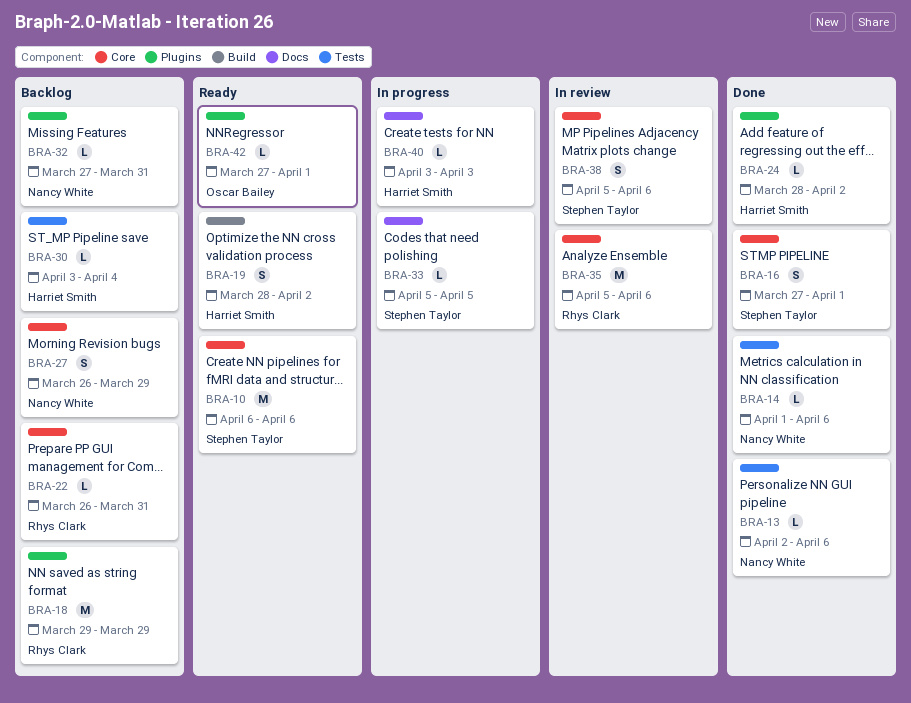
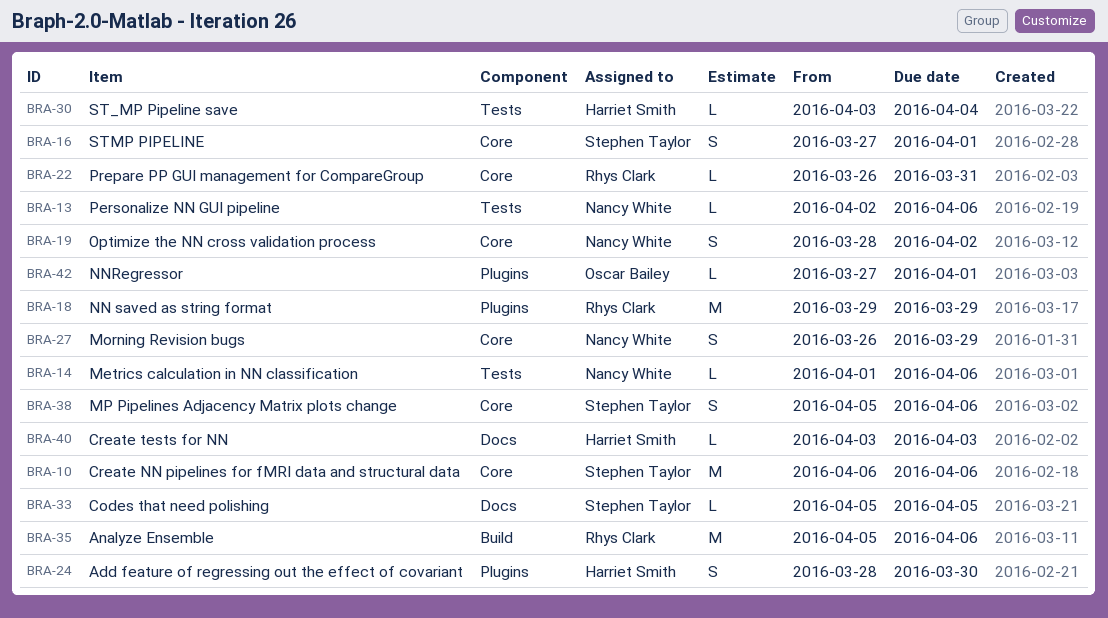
BRA-19, owner: Harriet Smith -> Nancy White
BRA-19, label: Build -> Core
BRA-24, estimate: L -> S
BRA-24, due: Apr 2 -> Mar 30
BRA-32: present -> none
BRA-35, label: Core -> Build

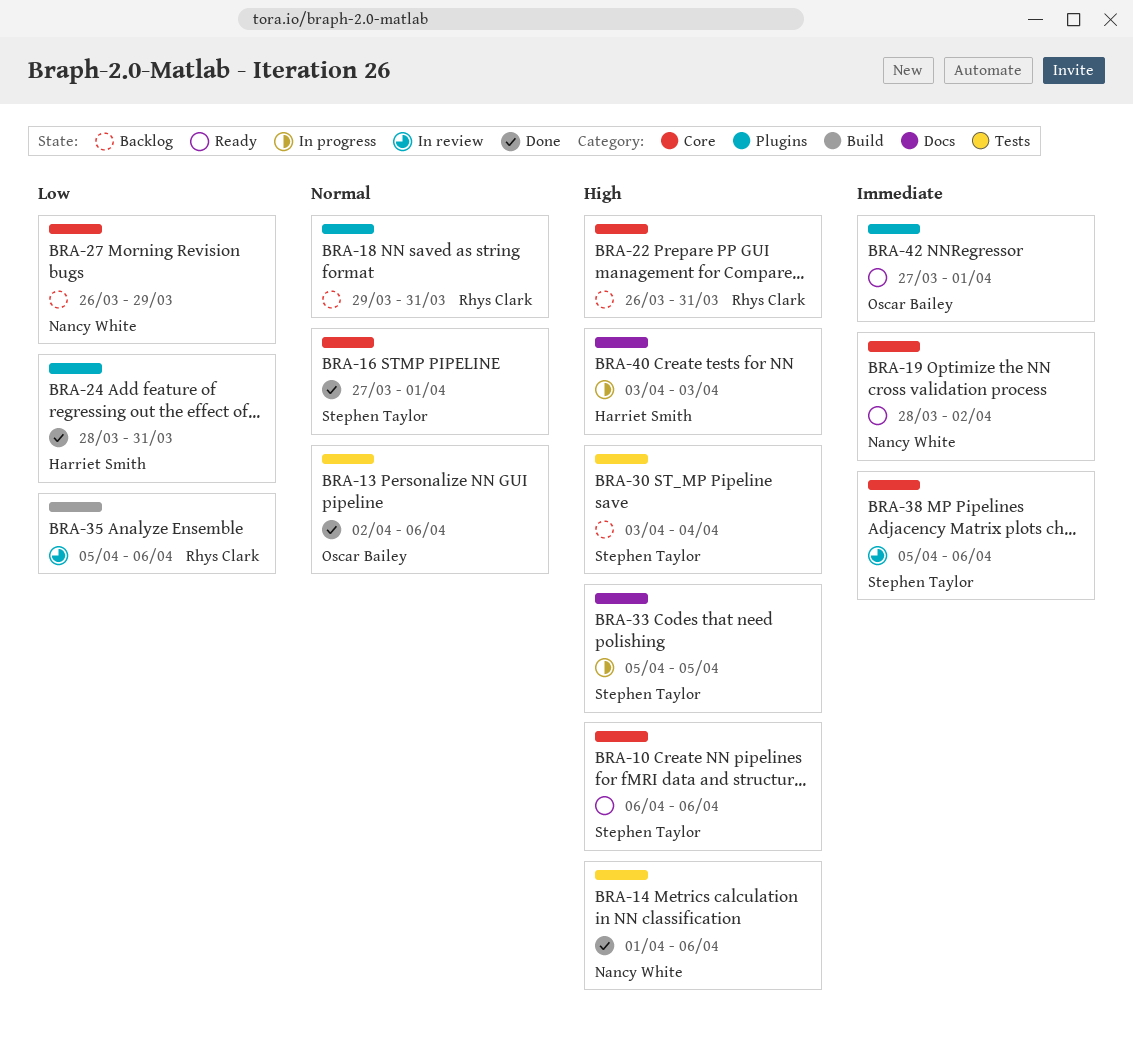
BRA-13, owner: Nancy White -> Oscar Bailey
BRA-18, due: Mar 29 -> Mar 31
BRA-24, due: Mar 30 -> Mar 31
BRA-30, owner: Harriet Smith -> Stephen Taylor

